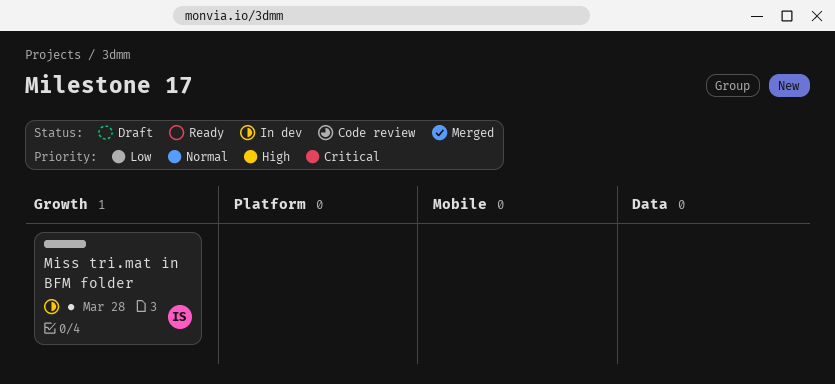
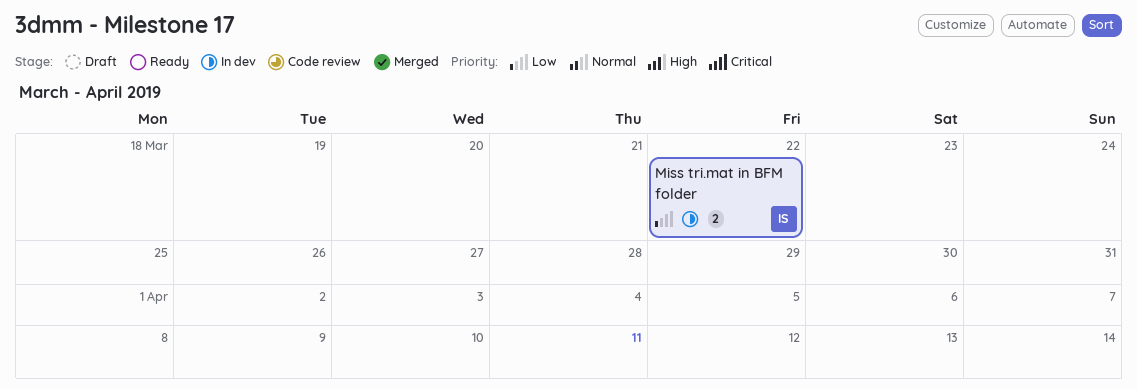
Miss tri.mat in BFM folder, estimate: 1 -> 2
Miss tri.mat in BFM folder, due: Mar 28 -> Mar 22

